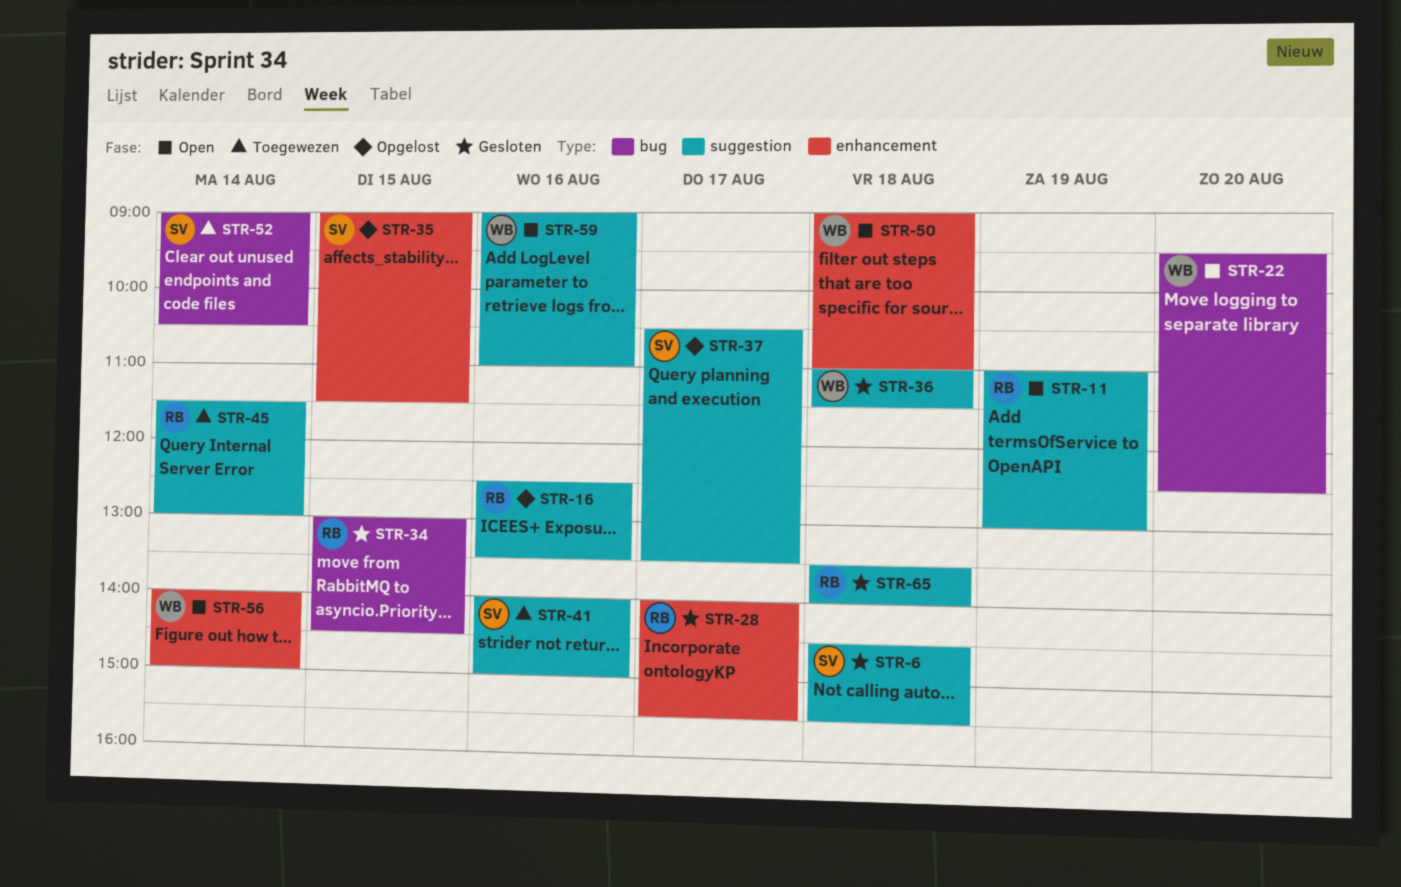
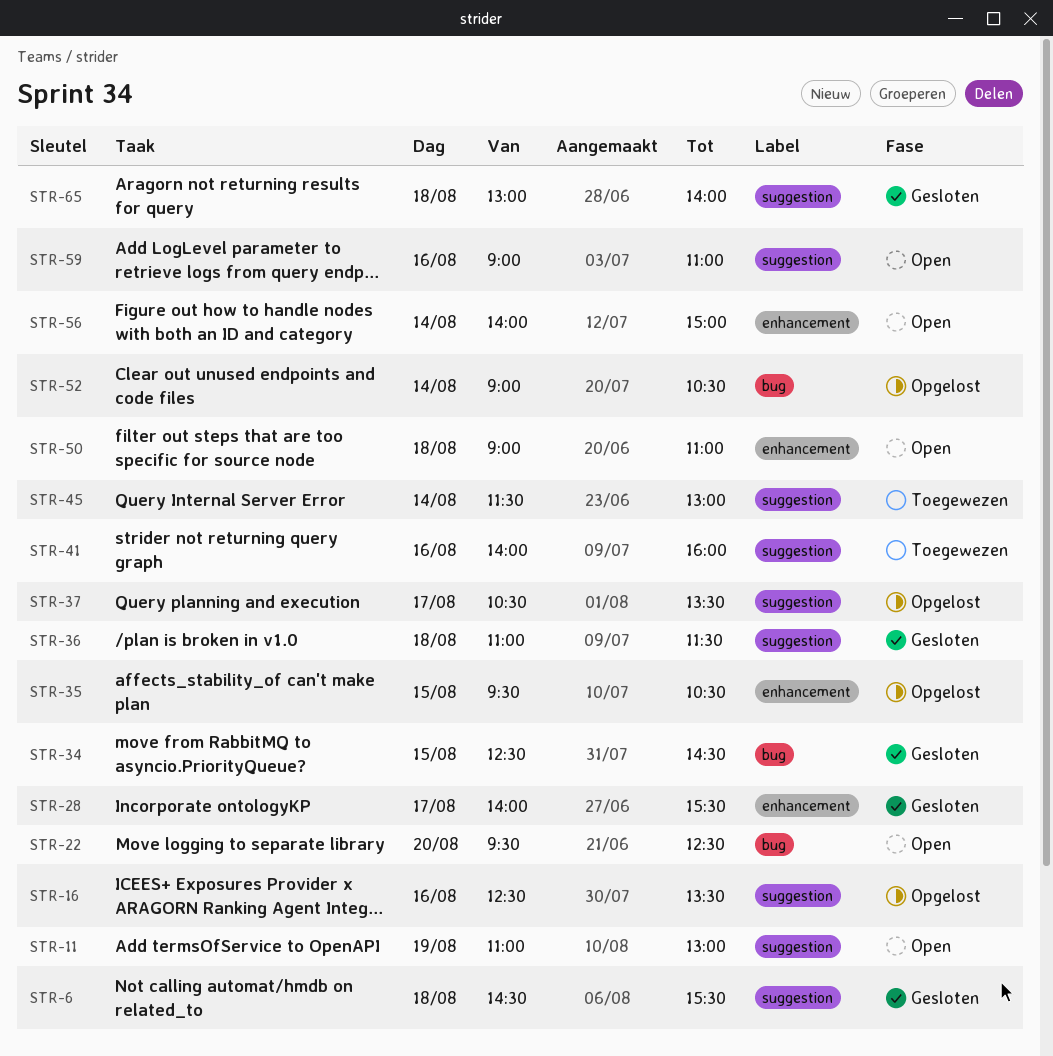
STR-34, begins: 13:00 -> 12:30
STR-35, begins: 09:00 -> 09:30
STR-35, ends: 11:30 -> 10:30
STR-41, ends: 15:00 -> 16:00
STR-52, status: Toegewezen -> Opgelost
STR-65, begins: 13:30 -> 13:00

